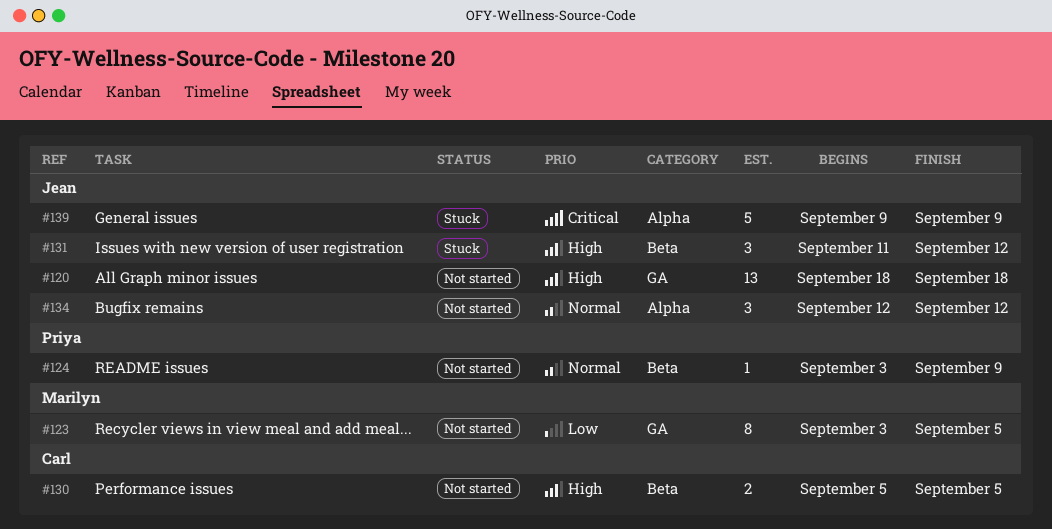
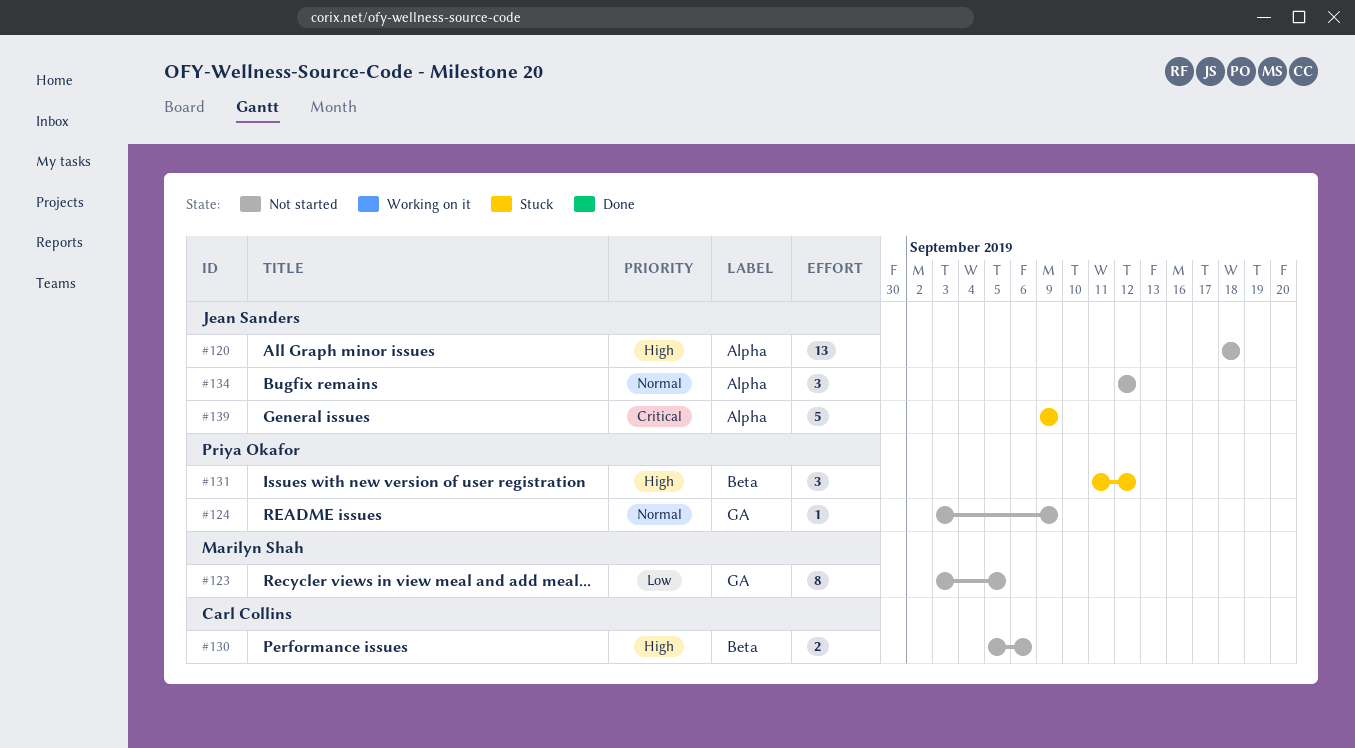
#120, label: GA -> Alpha
#124, label: Beta -> GA
#130, due: Sep 5 -> Sep 6
#131, owner: Jean Sanders -> Priya Okafor

